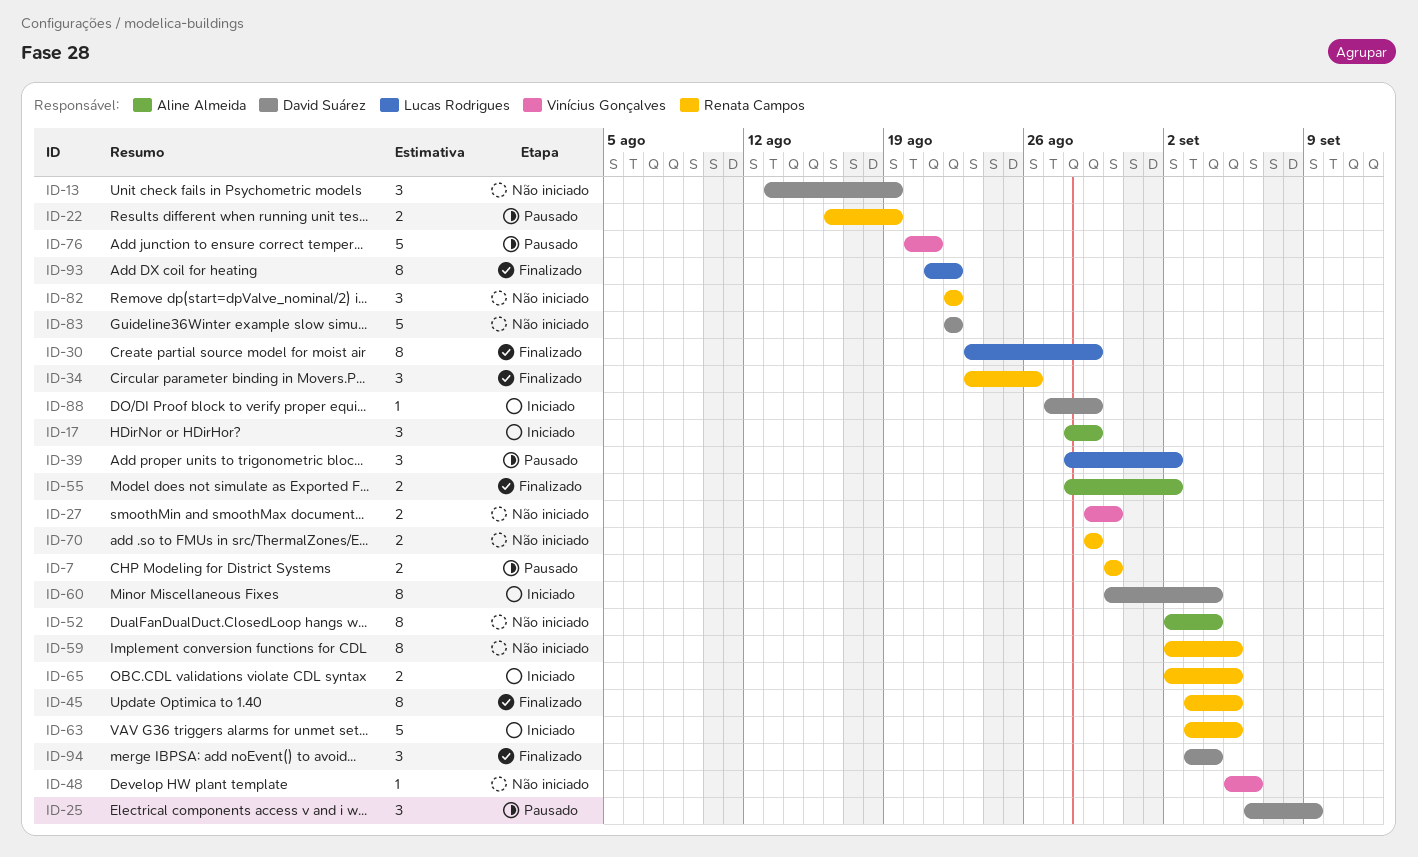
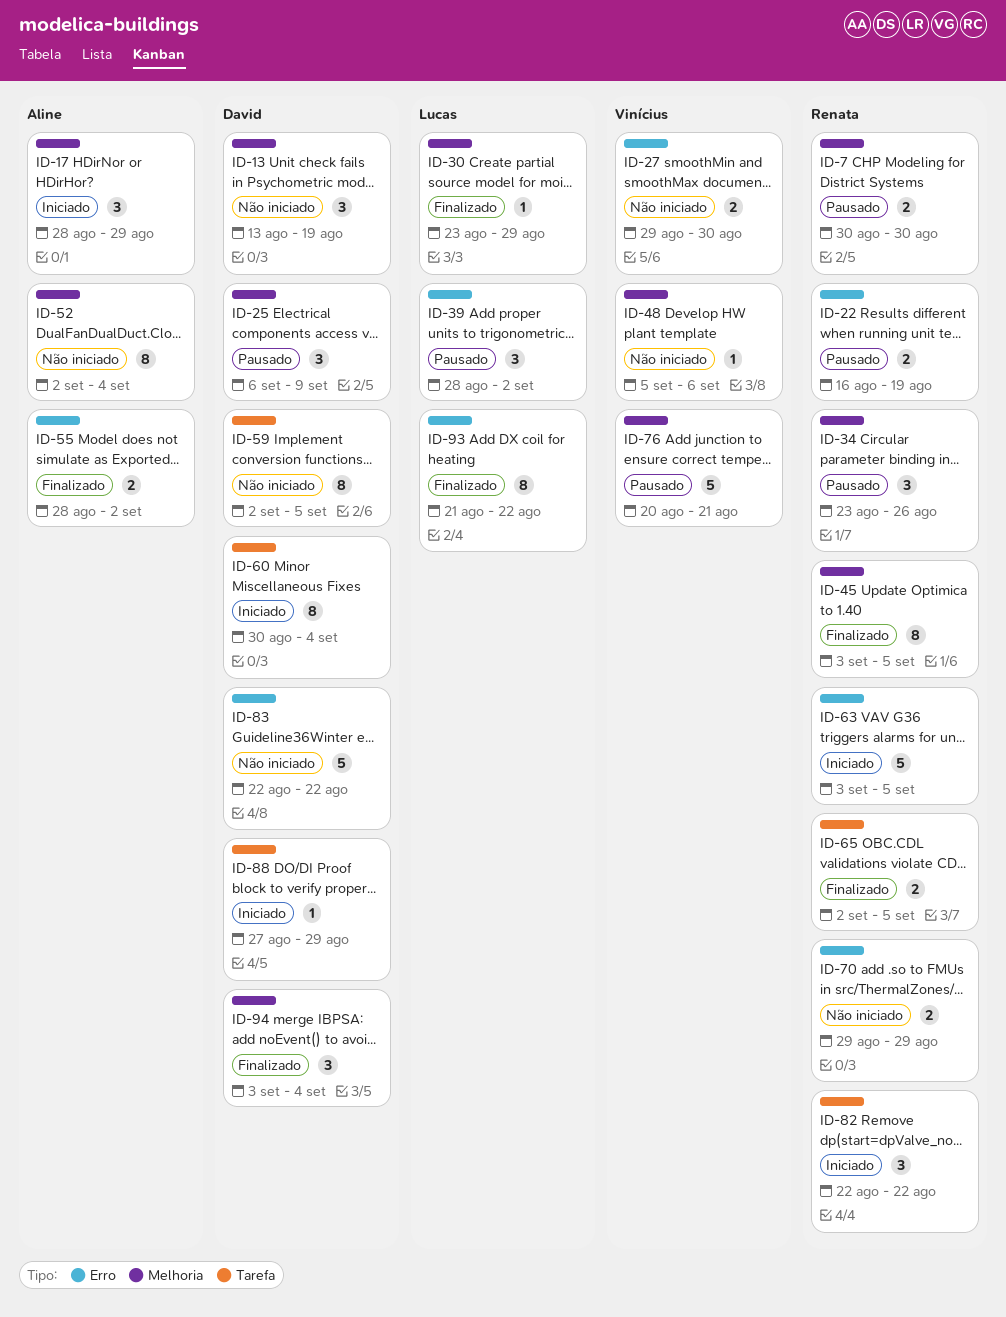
ID-30, estimate: 8 -> 1
ID-34, status: Finalizado -> Pausado
ID-59, owner: Renata Campos -> David Suárez
ID-65, status: Iniciado -> Finalizado
ID-82, status: Não iniciado -> Iniciado

